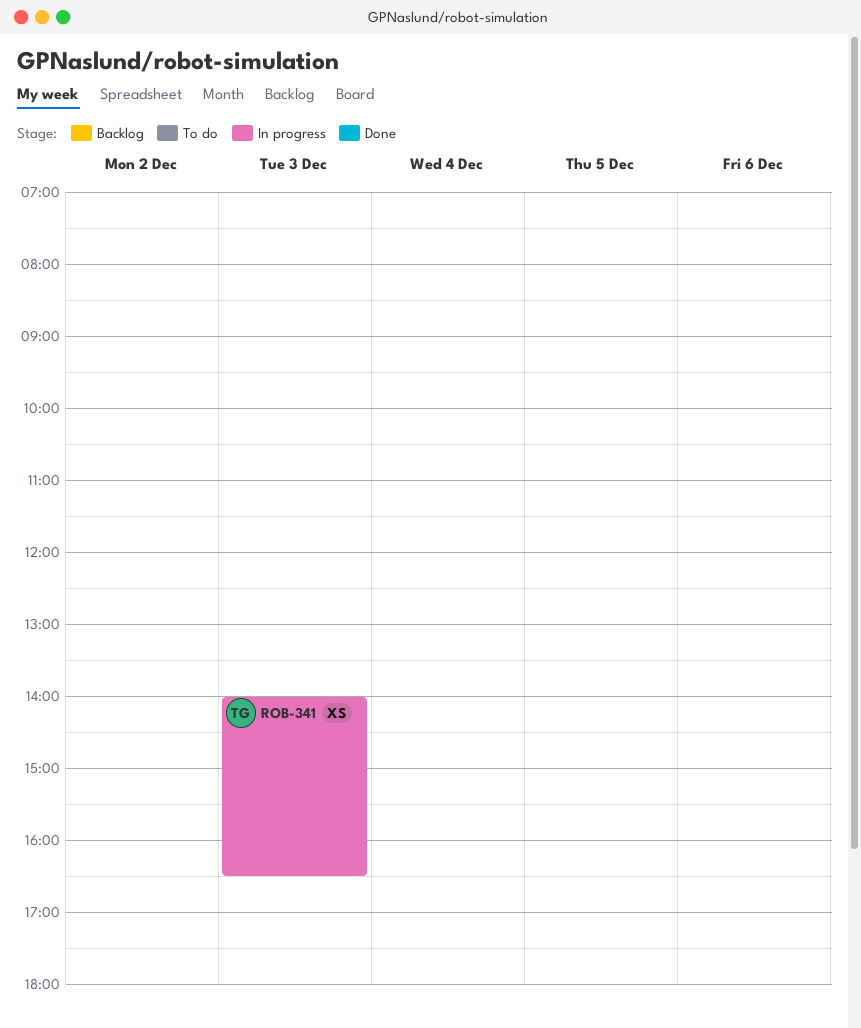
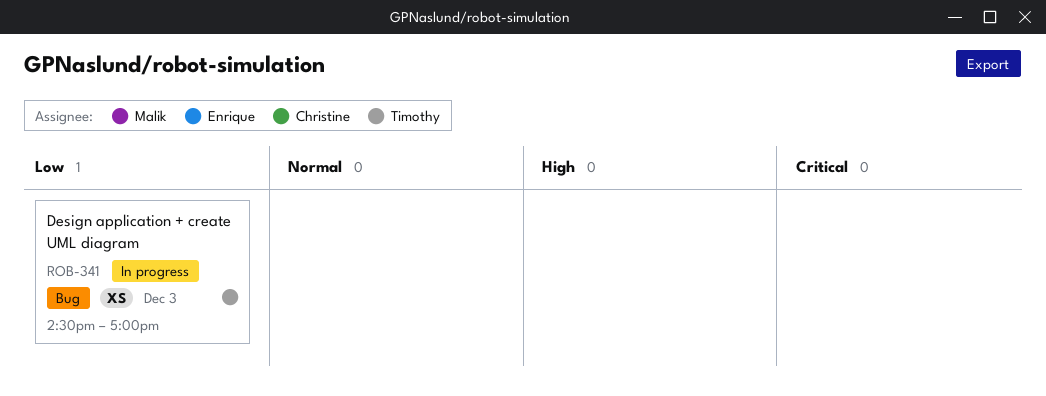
ROB-341, begins: 14:00 -> 14:30
ROB-341, ends: 16:30 -> 17:00

